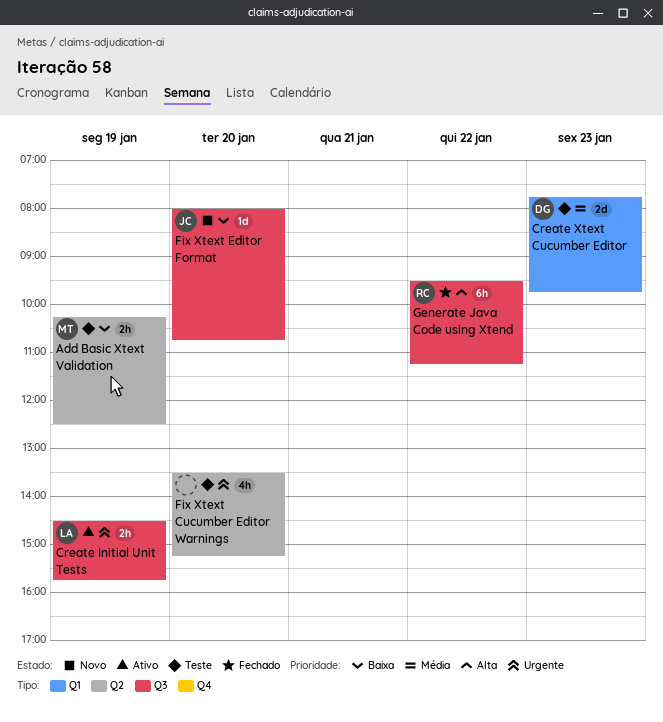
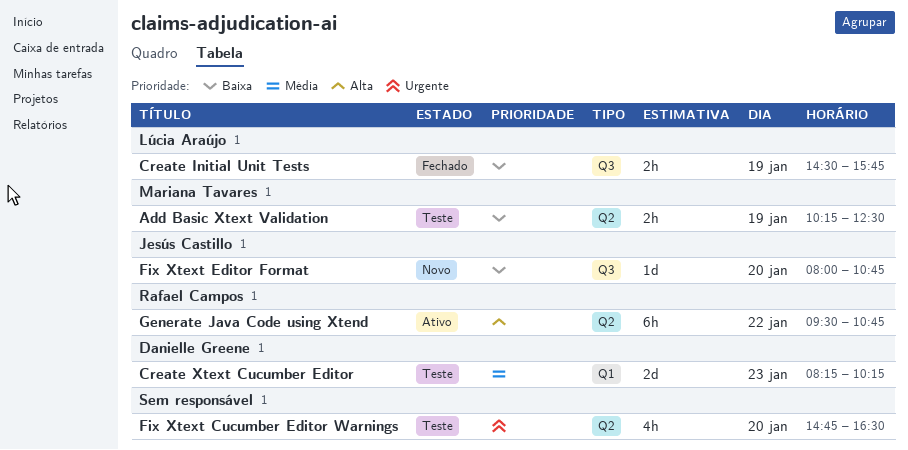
Create Initial Unit Tests, status: Ativo -> Fechado
Create Initial Unit Tests, priority: Urgente -> Baixa
Create Xtext Cucumber Editor, begins: 07:45 -> 08:15
Create Xtext Cucumber Editor, ends: 09:45 -> 10:15
Fix Xtext Cucumber Editor Warnings, begins: 13:30 -> 14:45
Fix Xtext Cucumber Editor Warnings, ends: 15:15 -> 16:30
Generate Java Code using Xtend, status: Fechado -> Ativo
Generate Java Code using Xtend, label: Q3 -> Q2
Generate Java Code using Xtend, ends: 11:15 -> 10:45

